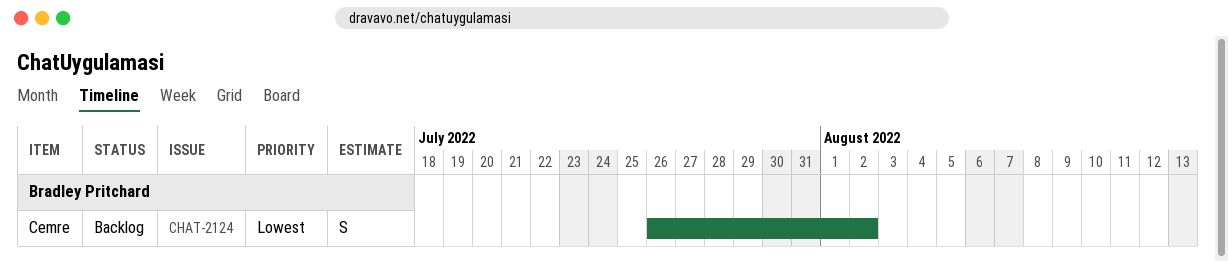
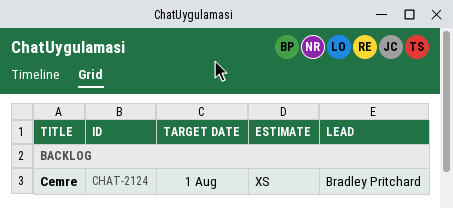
CHAT-2124, estimate: S -> XS
CHAT-2124, due: Aug 2 -> Aug 1

